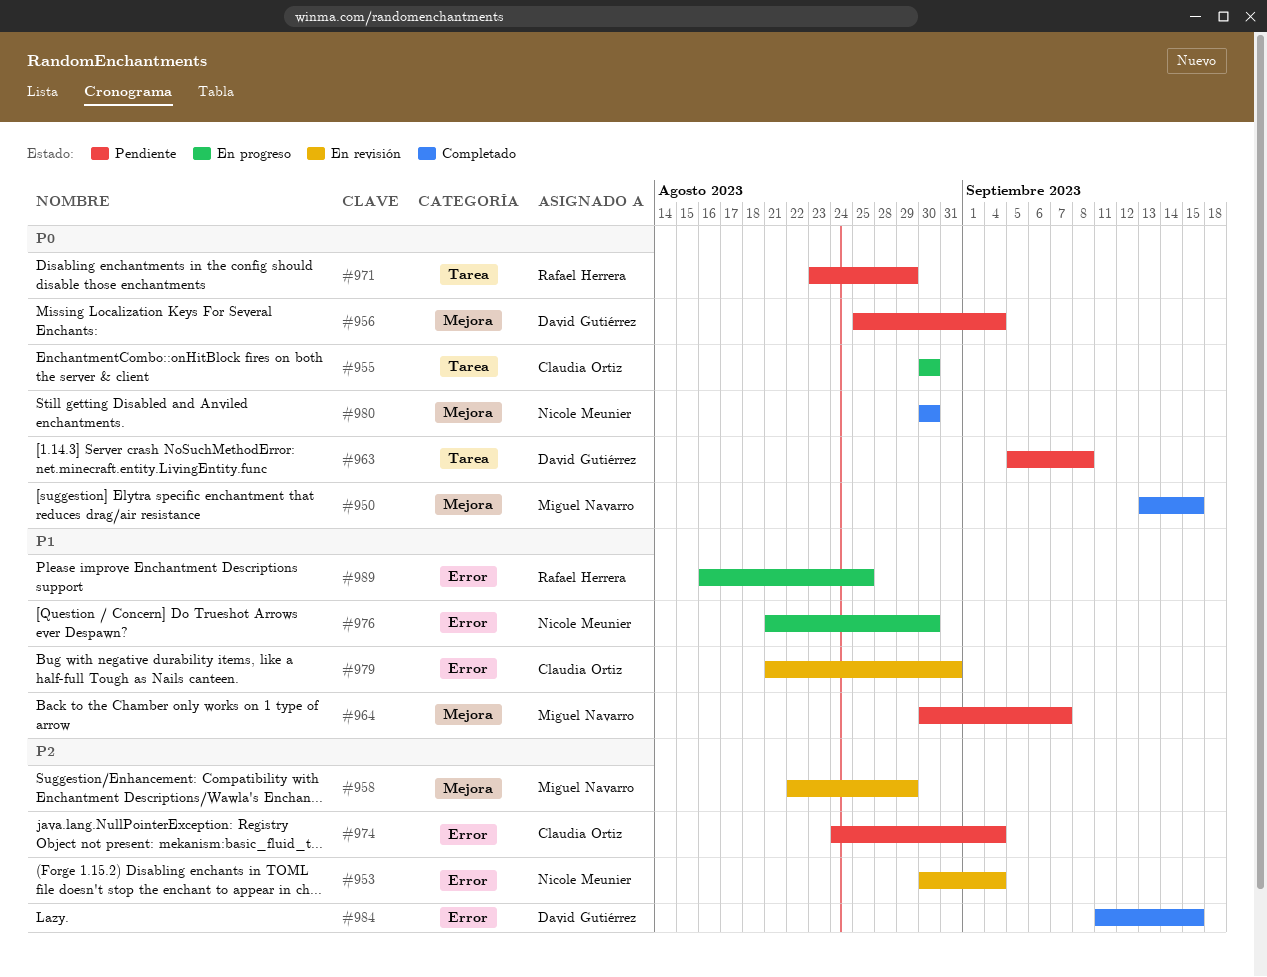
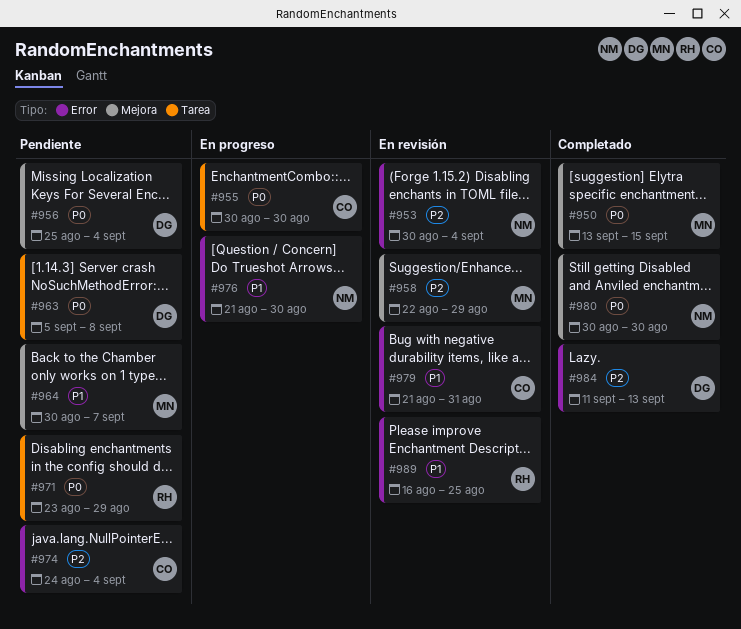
#984, due: Sep 15 -> Sep 13
#989, status: En progreso -> En revisión

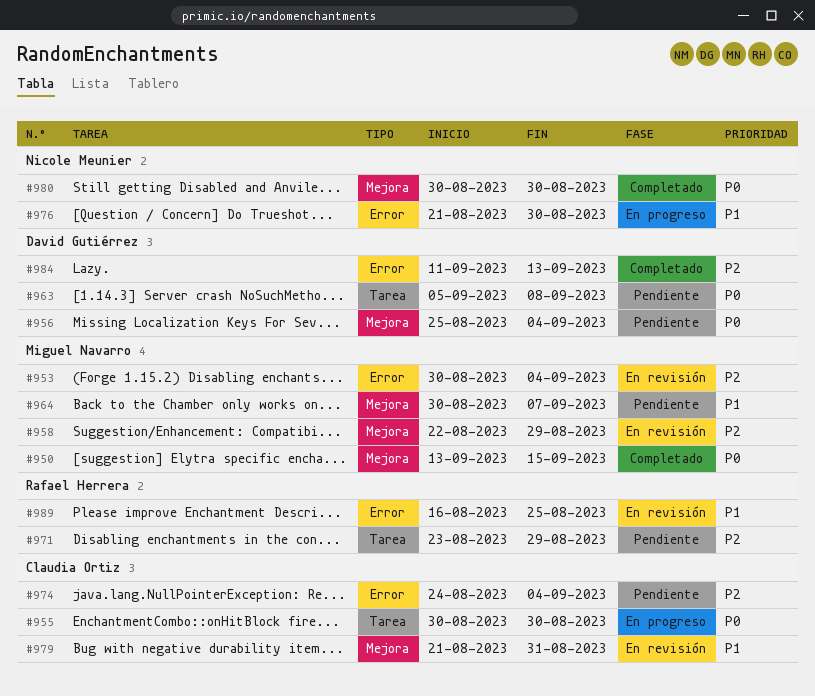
#953, owner: Nicole Meunier -> Miguel Navarro
#971, priority: P0 -> P2
#979, label: Error -> Mejora

